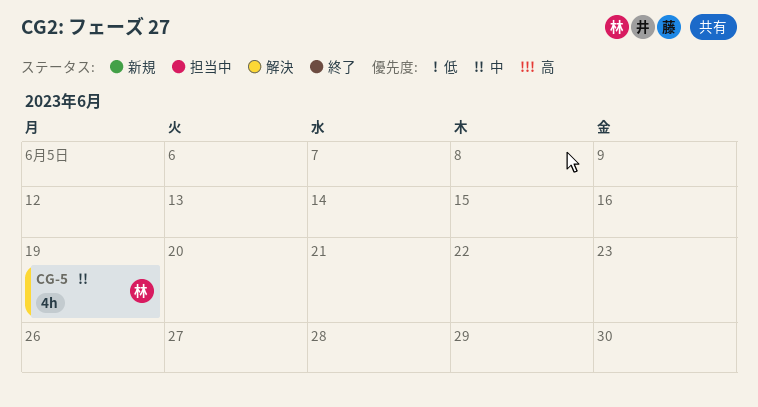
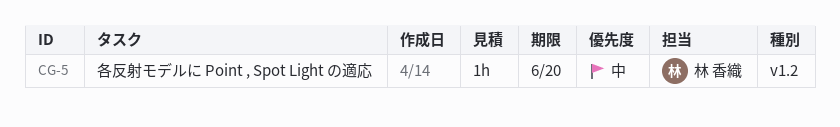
CG-5, estimate: 4h -> 1h
CG-5, due: Jun 19 -> Jun 20

